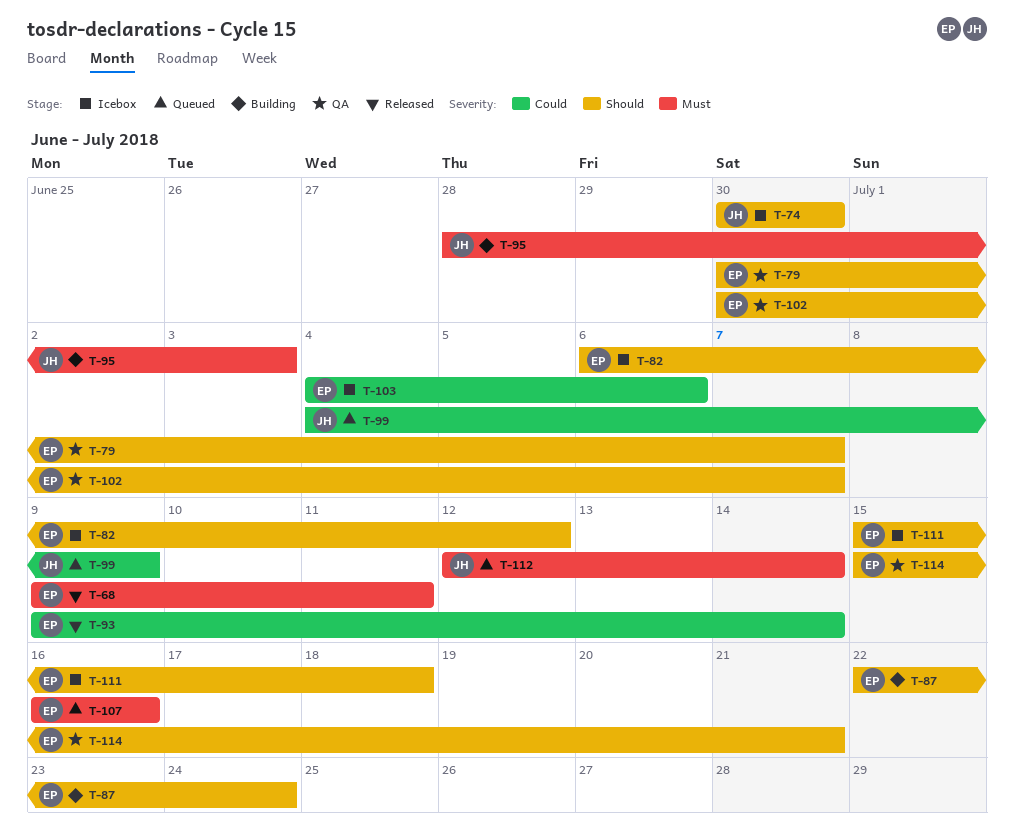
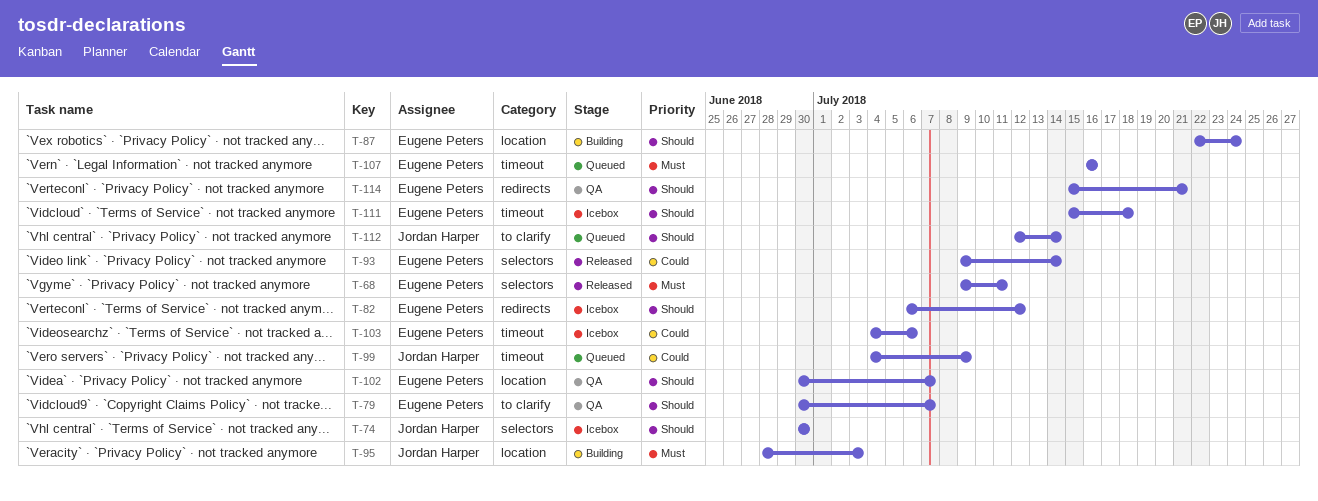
T-112, priority: Must -> Should

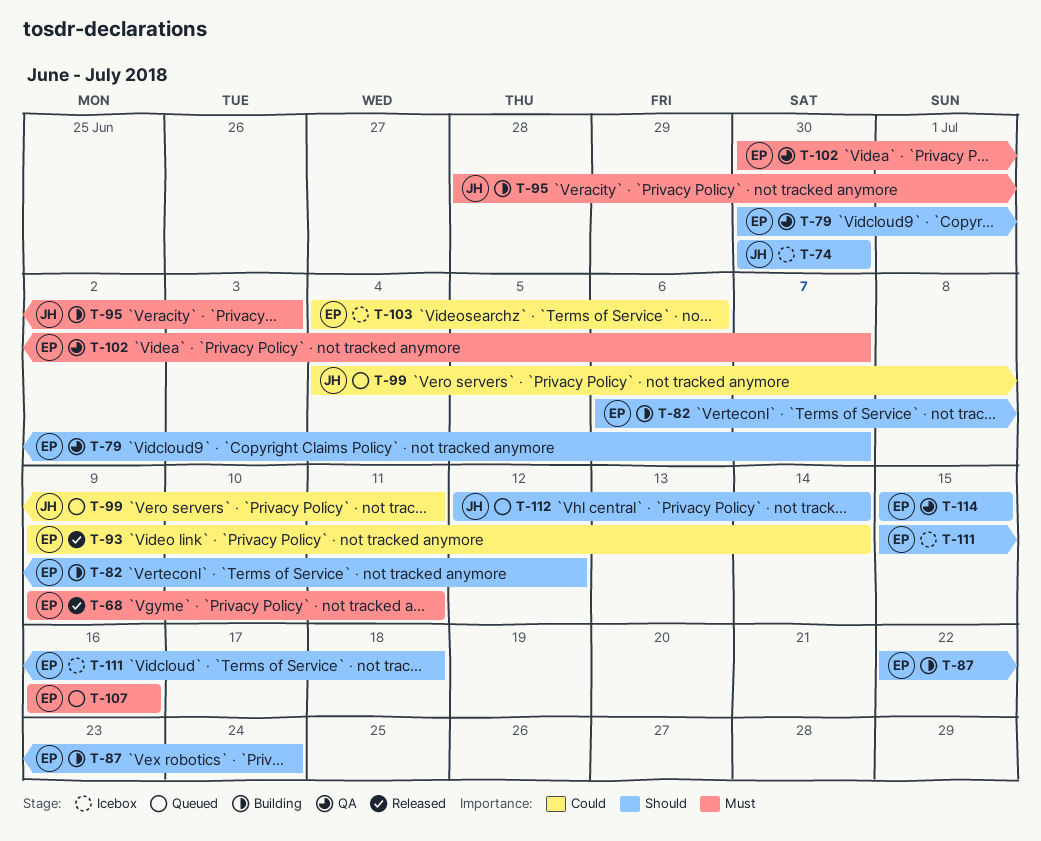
T-82, status: Icebox -> Building
T-99, due: Jul 9 -> Jul 11
T-102, priority: Should -> Must
T-114, due: Jul 21 -> Jul 15

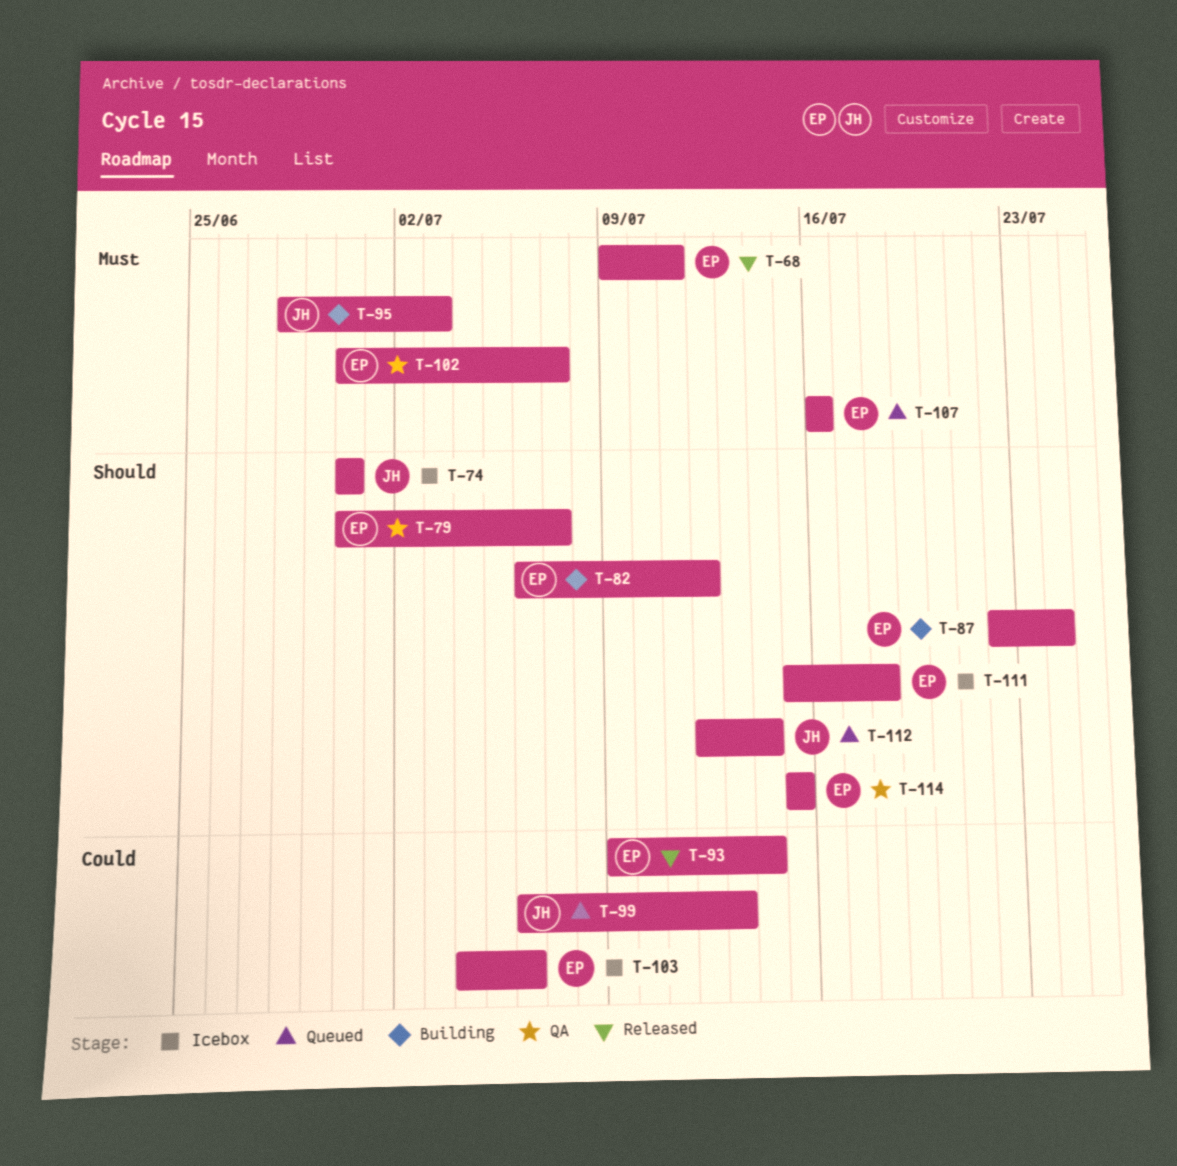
T-99, start: Jul 4 -> Jul 6
T-99, due: Jul 11 -> Jul 13

